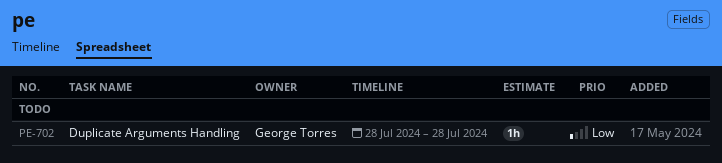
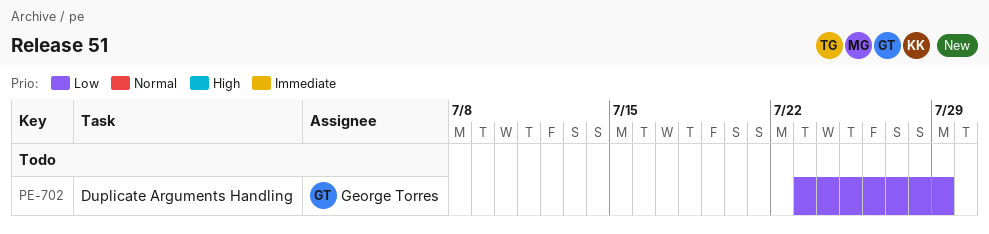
PE-702, start: Jul 28 -> Jul 23
PE-702, due: Jul 28 -> Jul 29

